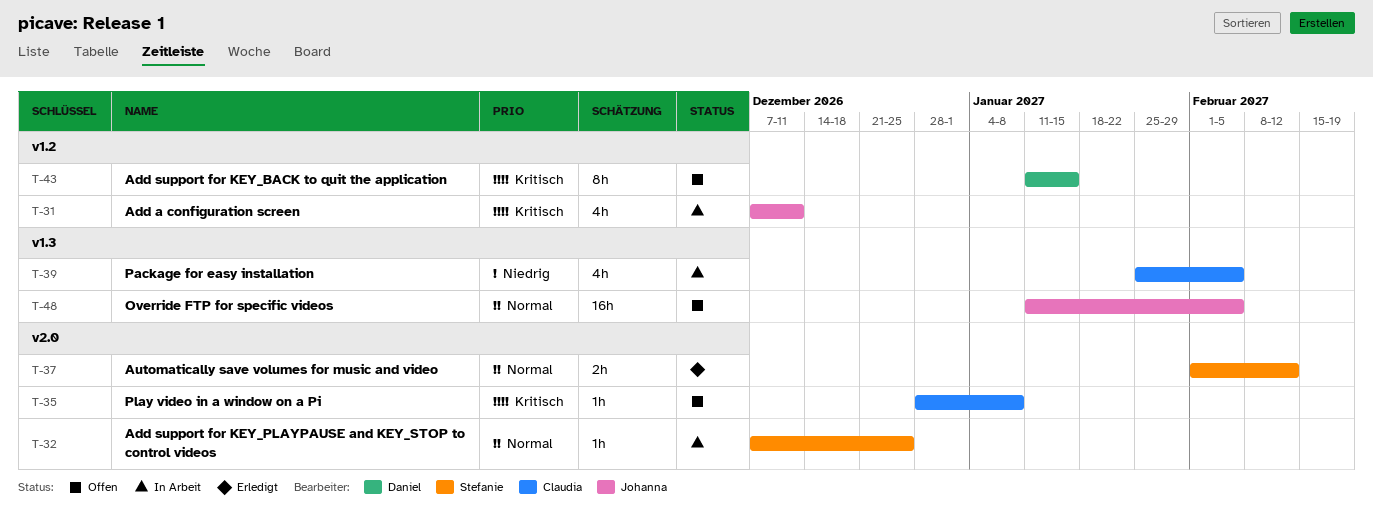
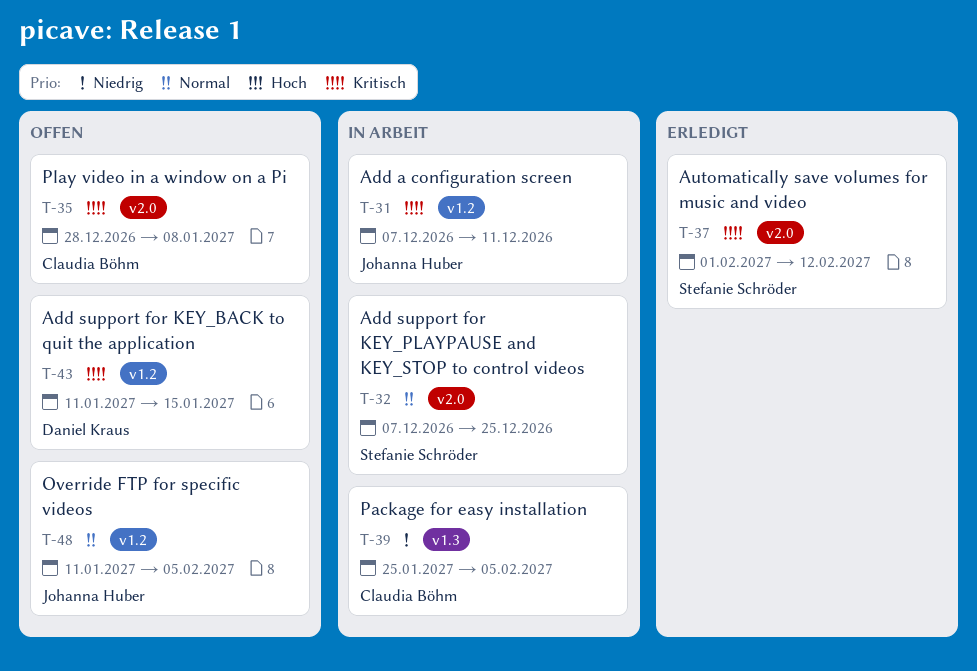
T-37, priority: Normal -> Kritisch
T-48, label: v1.3 -> v1.2

